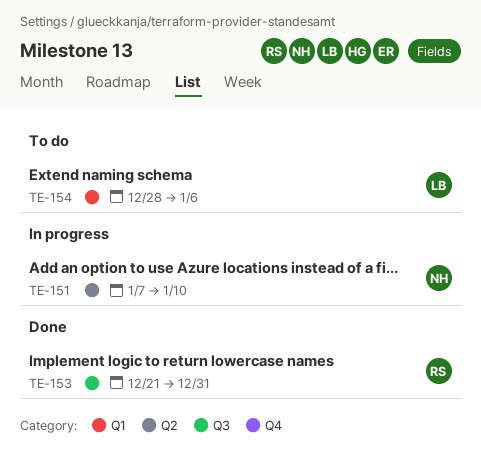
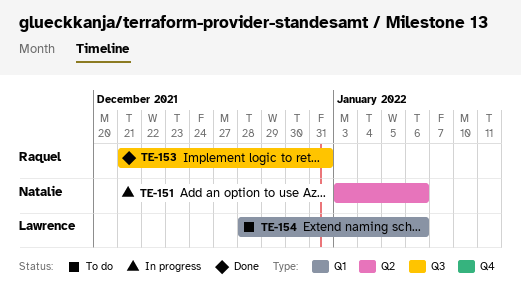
TE-151, start: Jan 7 -> Jan 3
TE-151, due: Jan 10 -> Jan 6

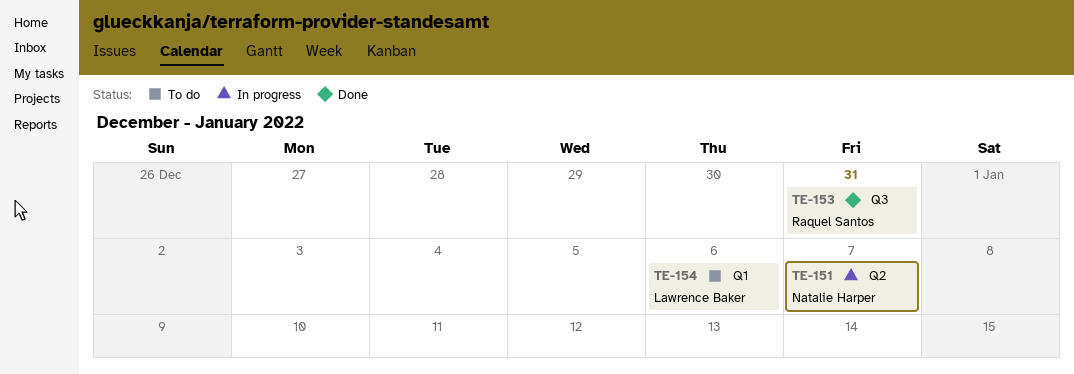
TE-151, due: Jan 6 -> Jan 7

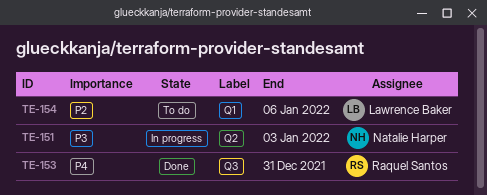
TE-151, due: Jan 7 -> Jan 3

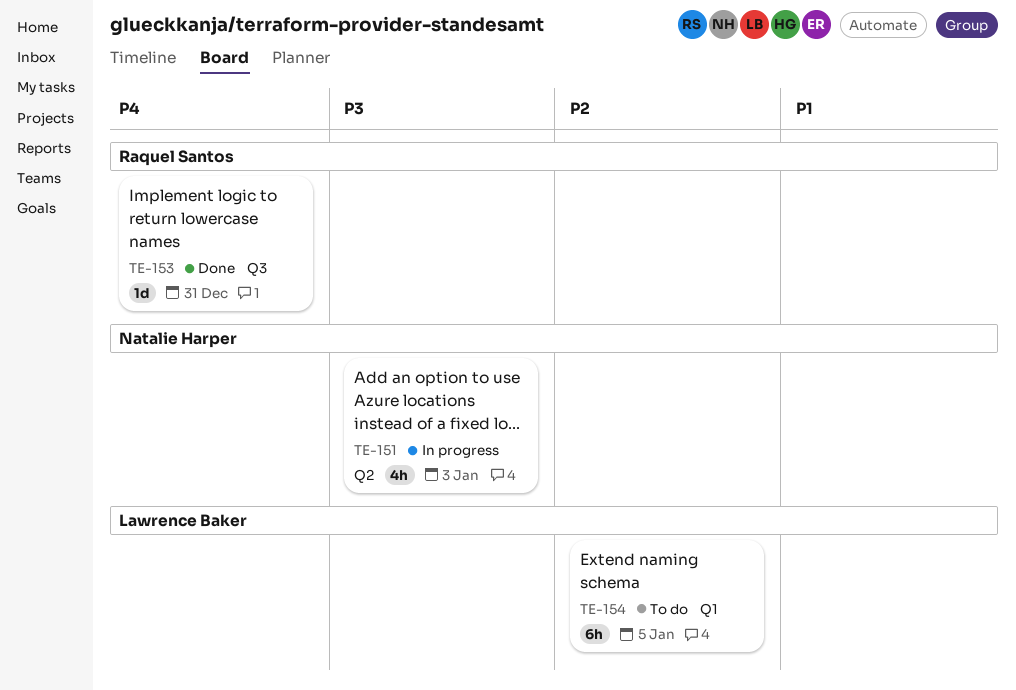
TE-154, due: Jan 6 -> Jan 5

